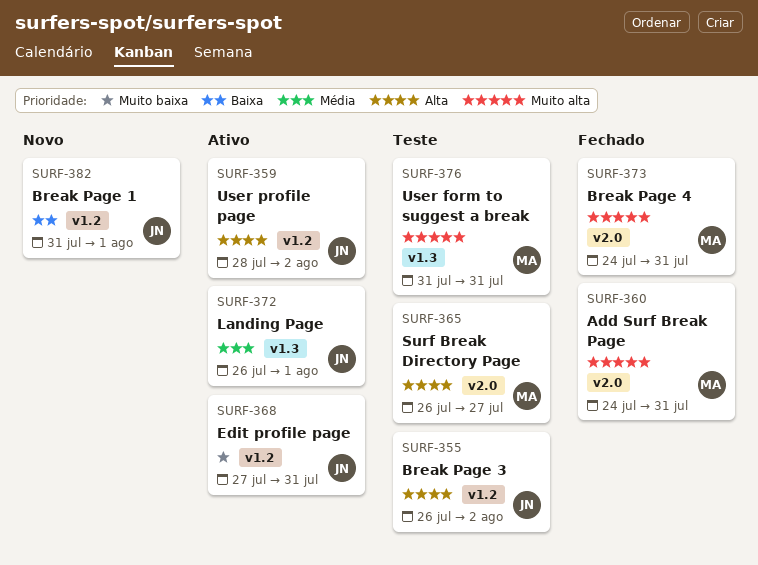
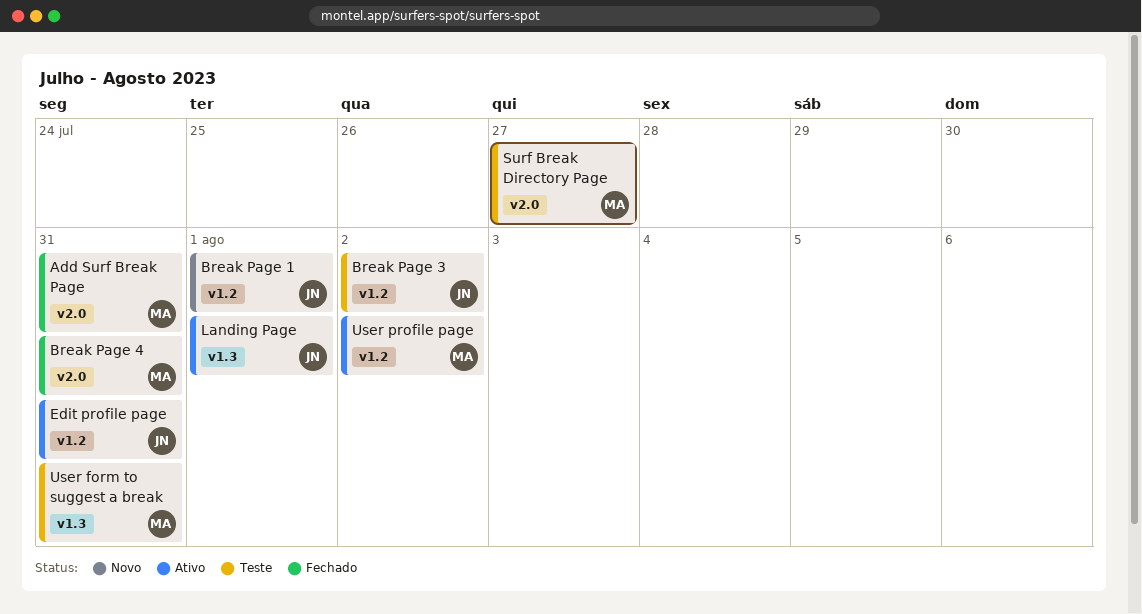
User profile page, owner: JN -> MA

